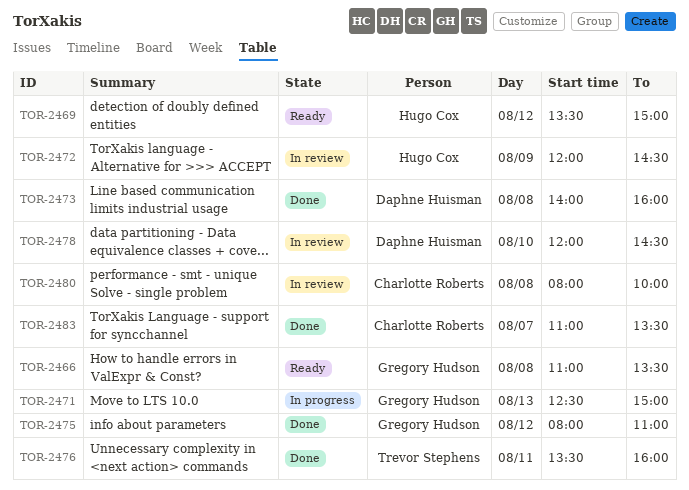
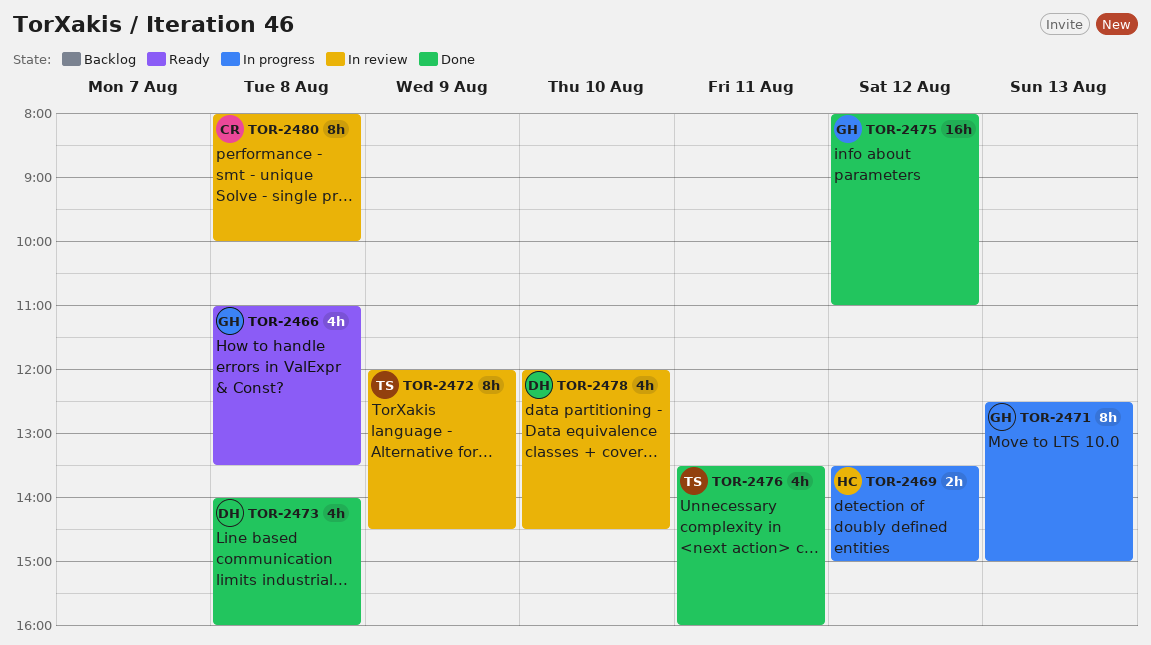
TOR-2469, status: Ready -> In progress
TOR-2472, owner: Hugo Cox -> Trevor Stephens
TOR-2483: present -> none

